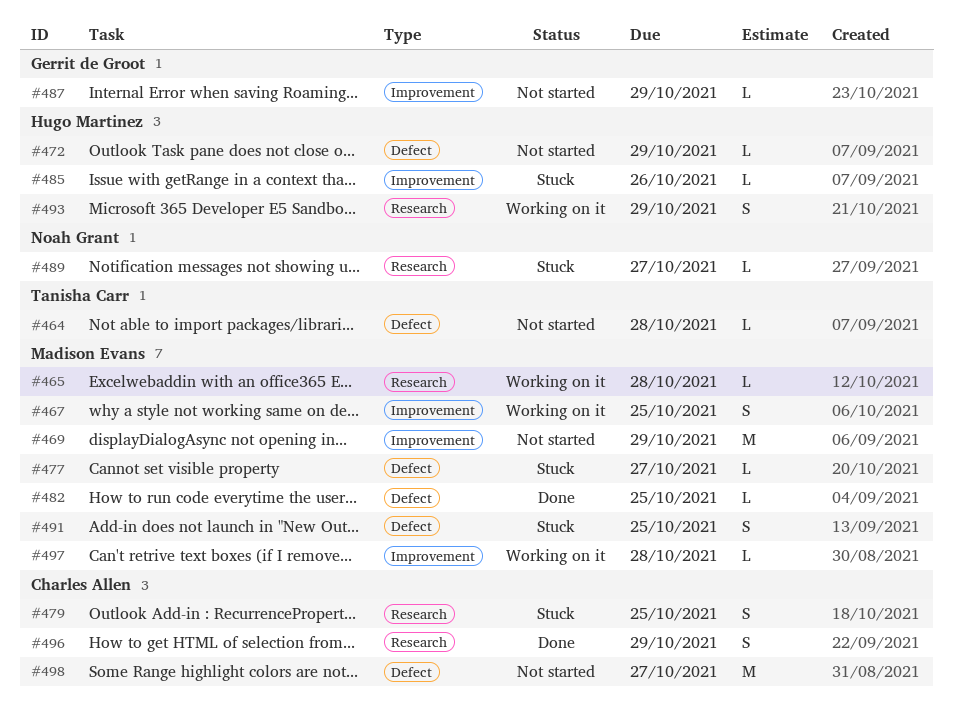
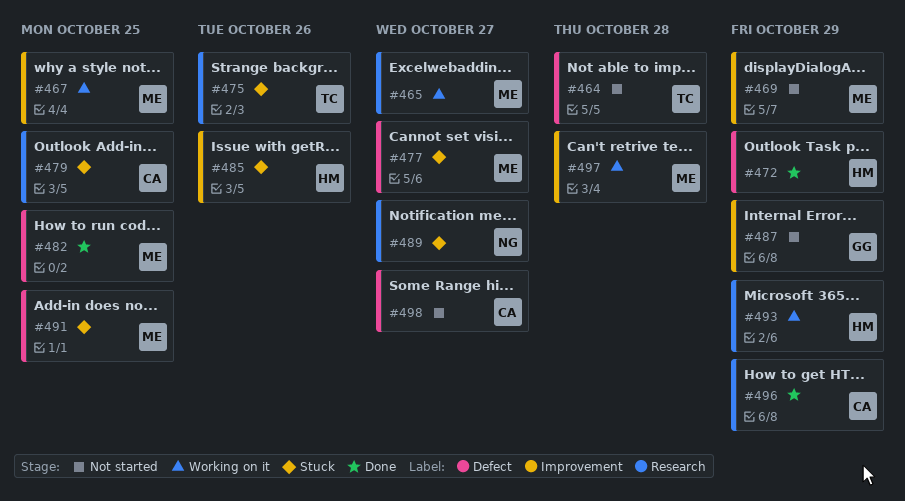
#465, due: Oct 28 -> Oct 27
#472, status: Not started -> Done
#475: none -> present

